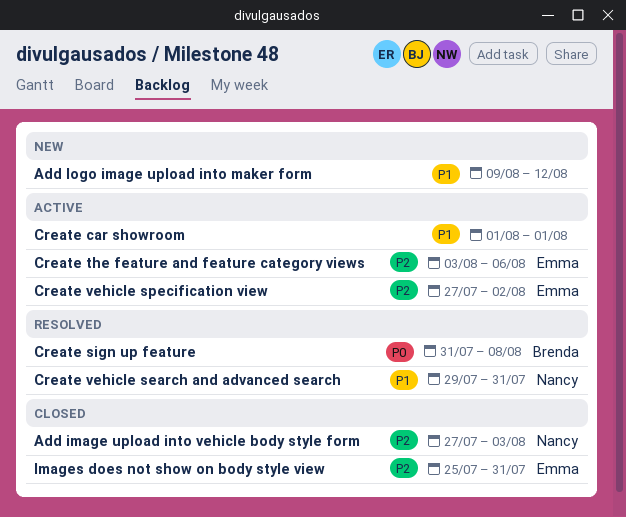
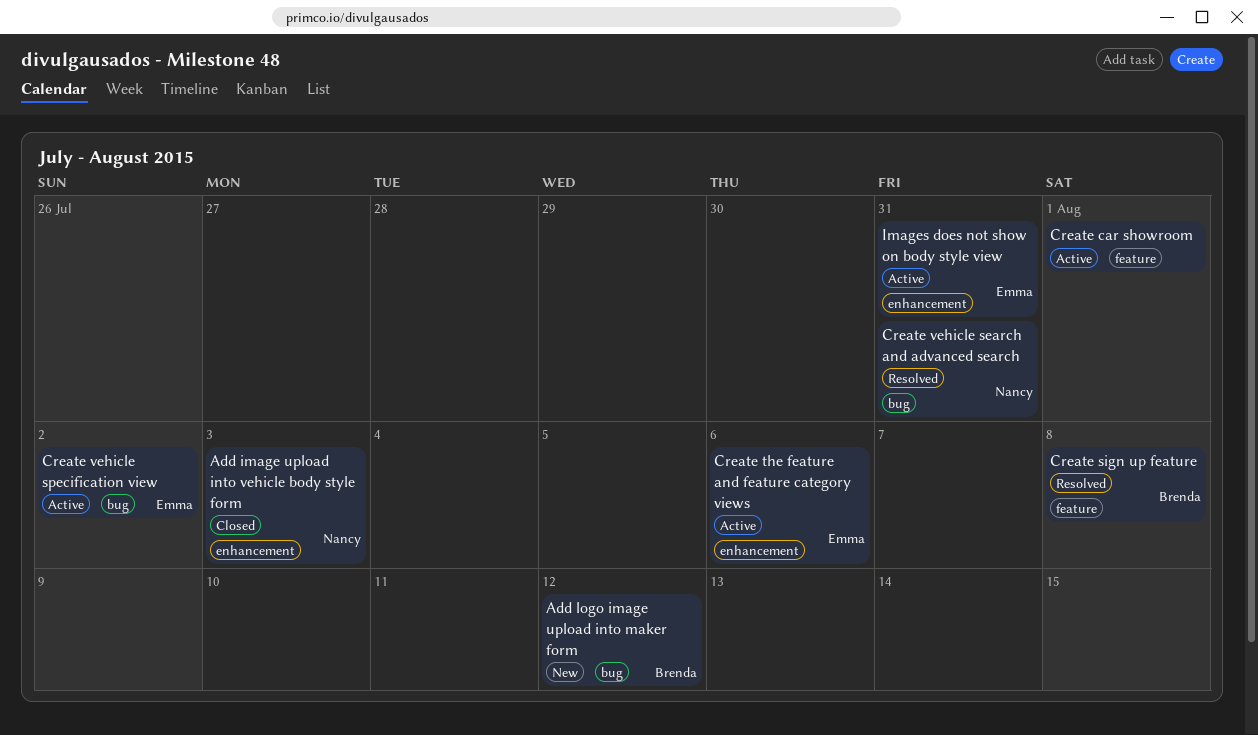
Add logo image upload into maker form, owner: none -> Brenda
Images does not show on body style view, status: Closed -> Active

